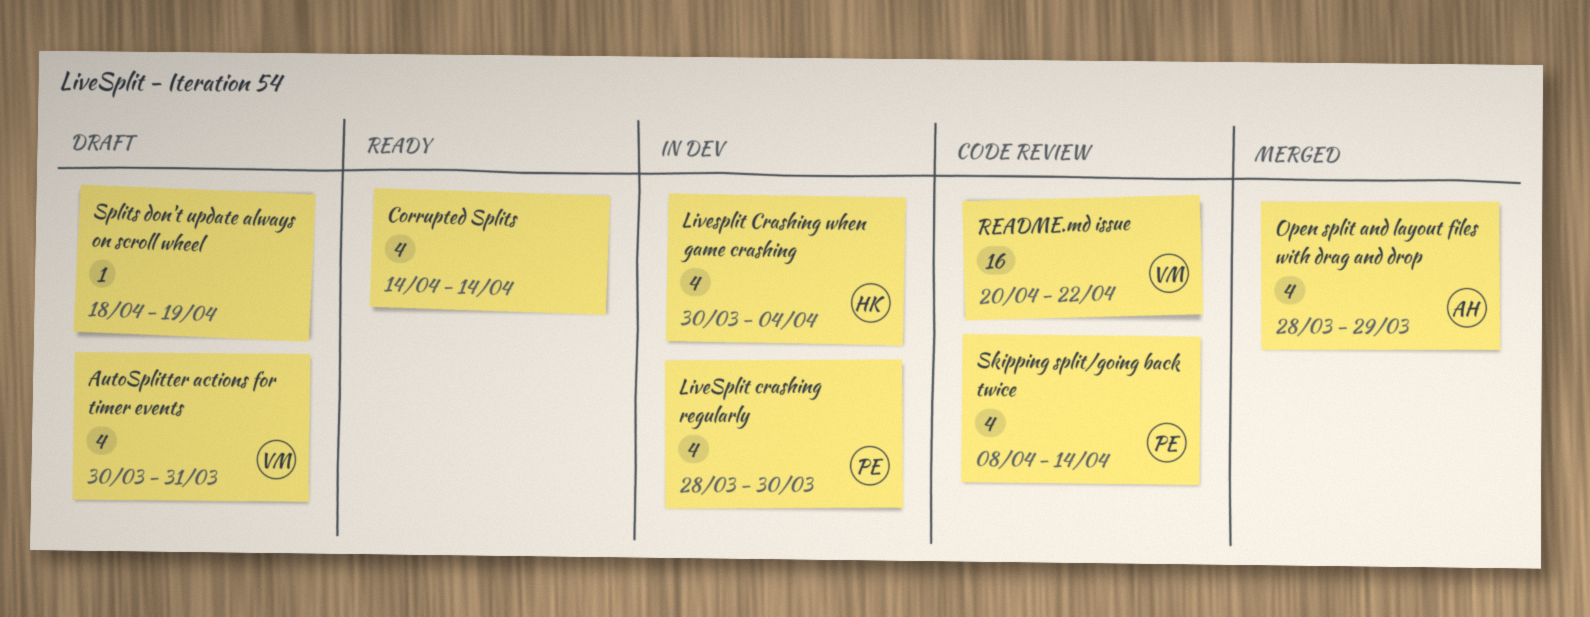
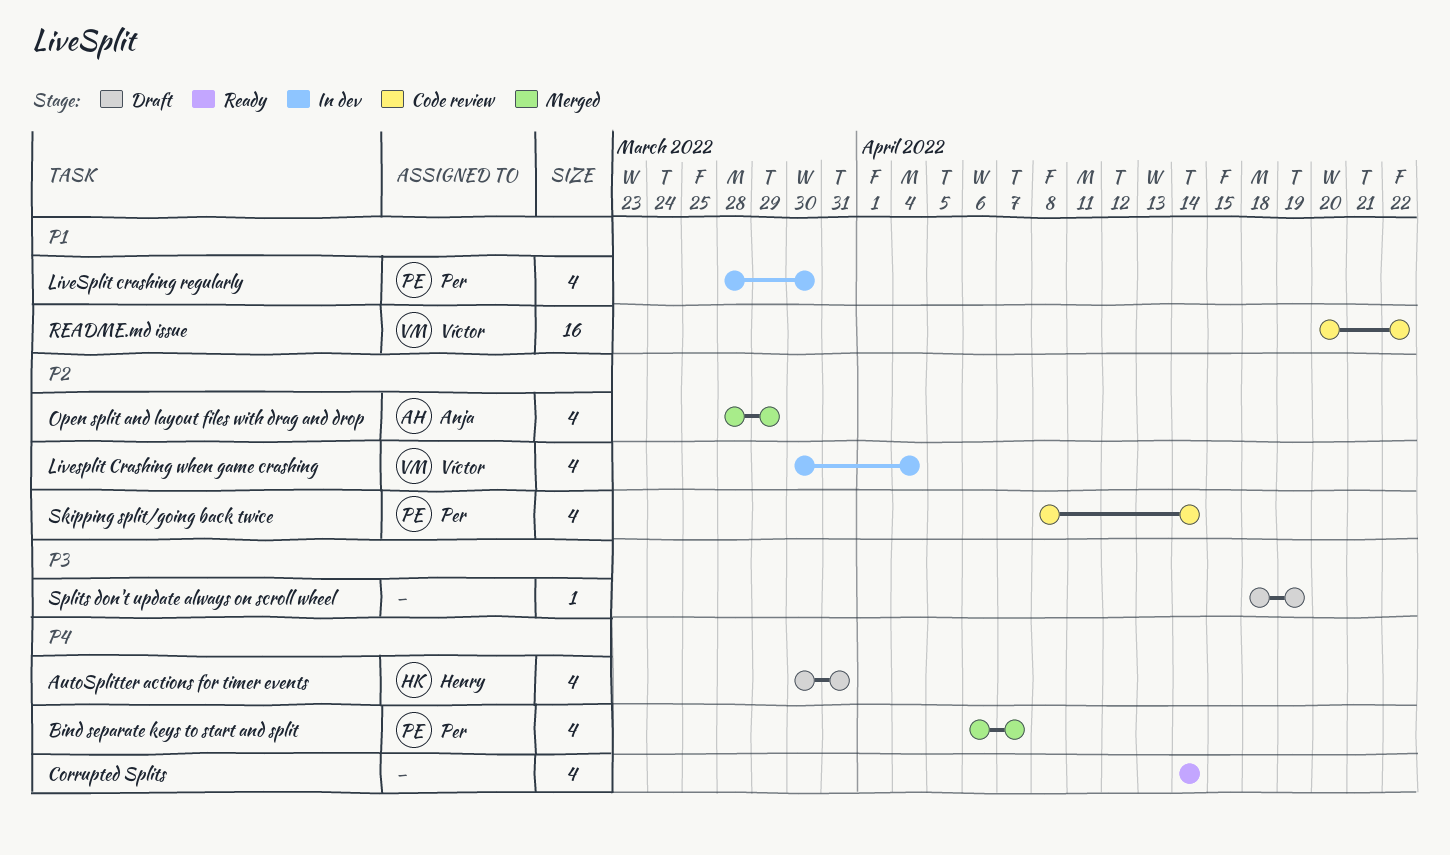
AutoSplitter actions for timer events, owner: Víctor -> Henry
Bind separate keys to start and split: none -> present
Livesplit Crashing when game crashing, owner: Henry -> Víctor

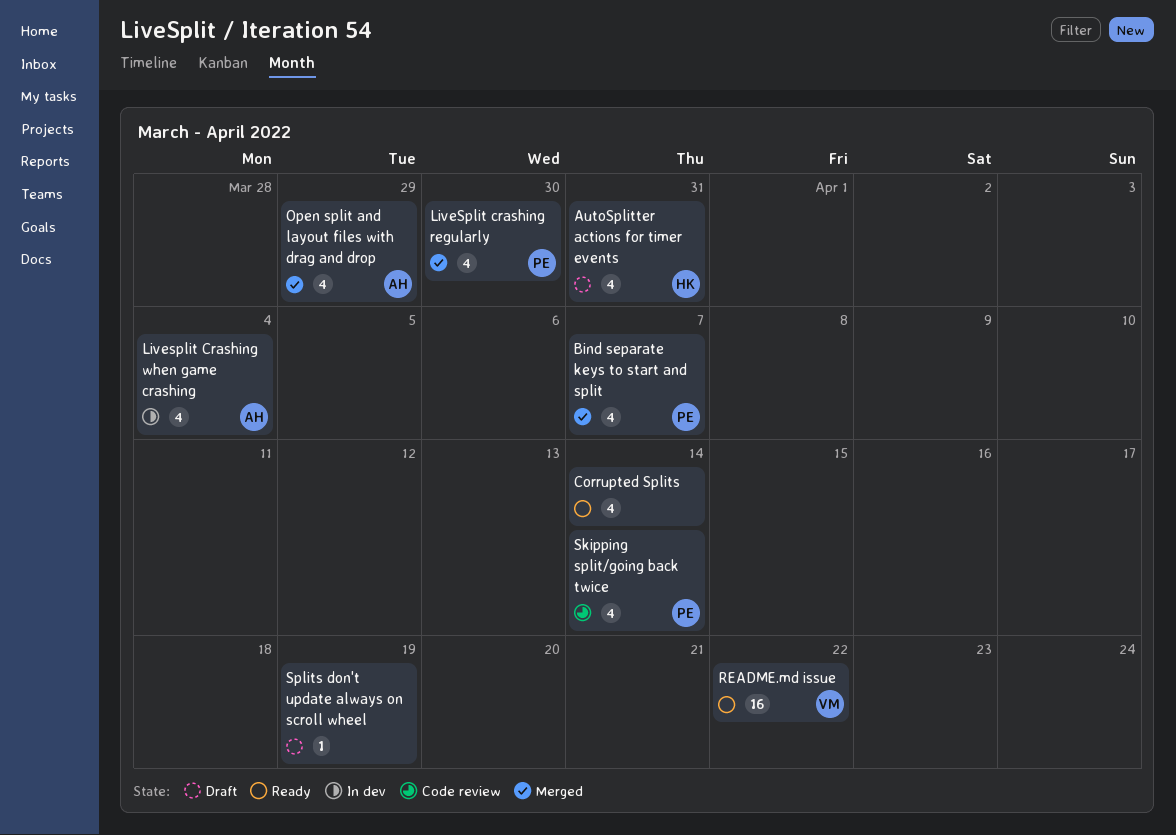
LiveSplit crashing regularly, status: In dev -> Merged
Livesplit Crashing when game crashing, owner: Víctor -> Anja
README.md issue, status: Code review -> Ready

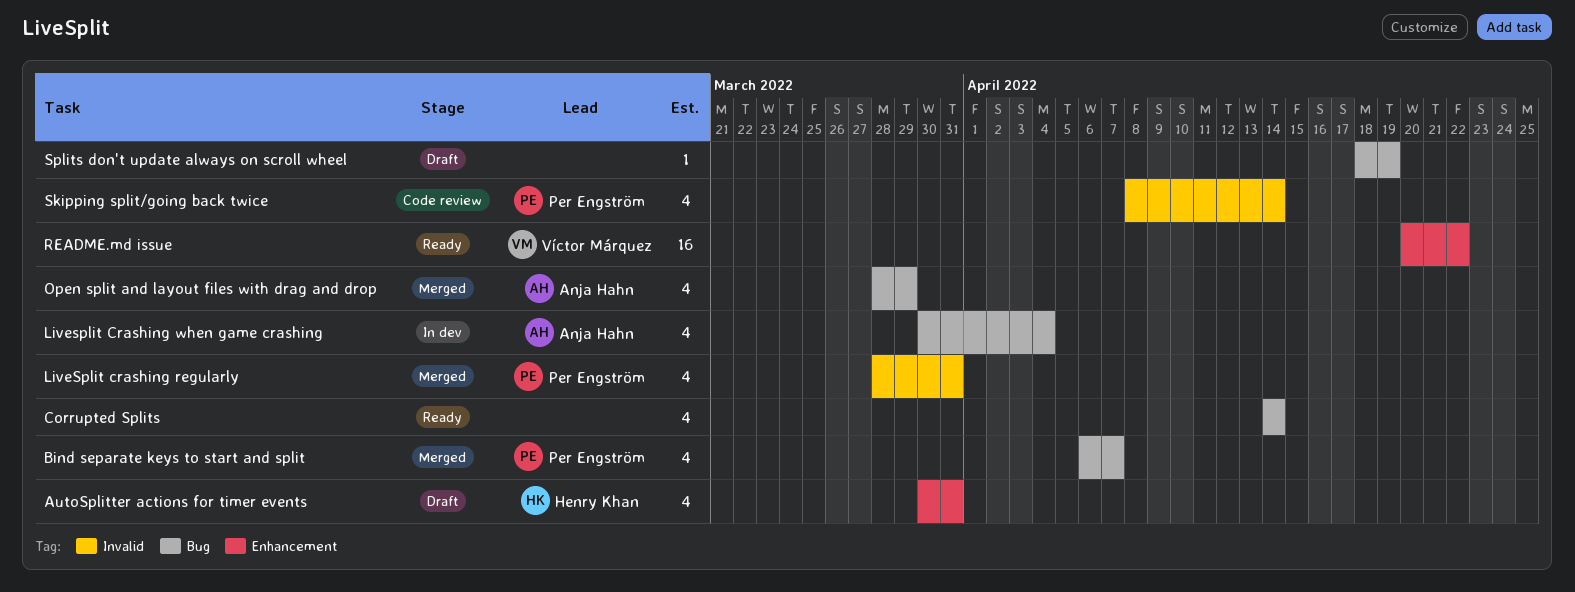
LiveSplit crashing regularly, due: Mar 30 -> Mar 31

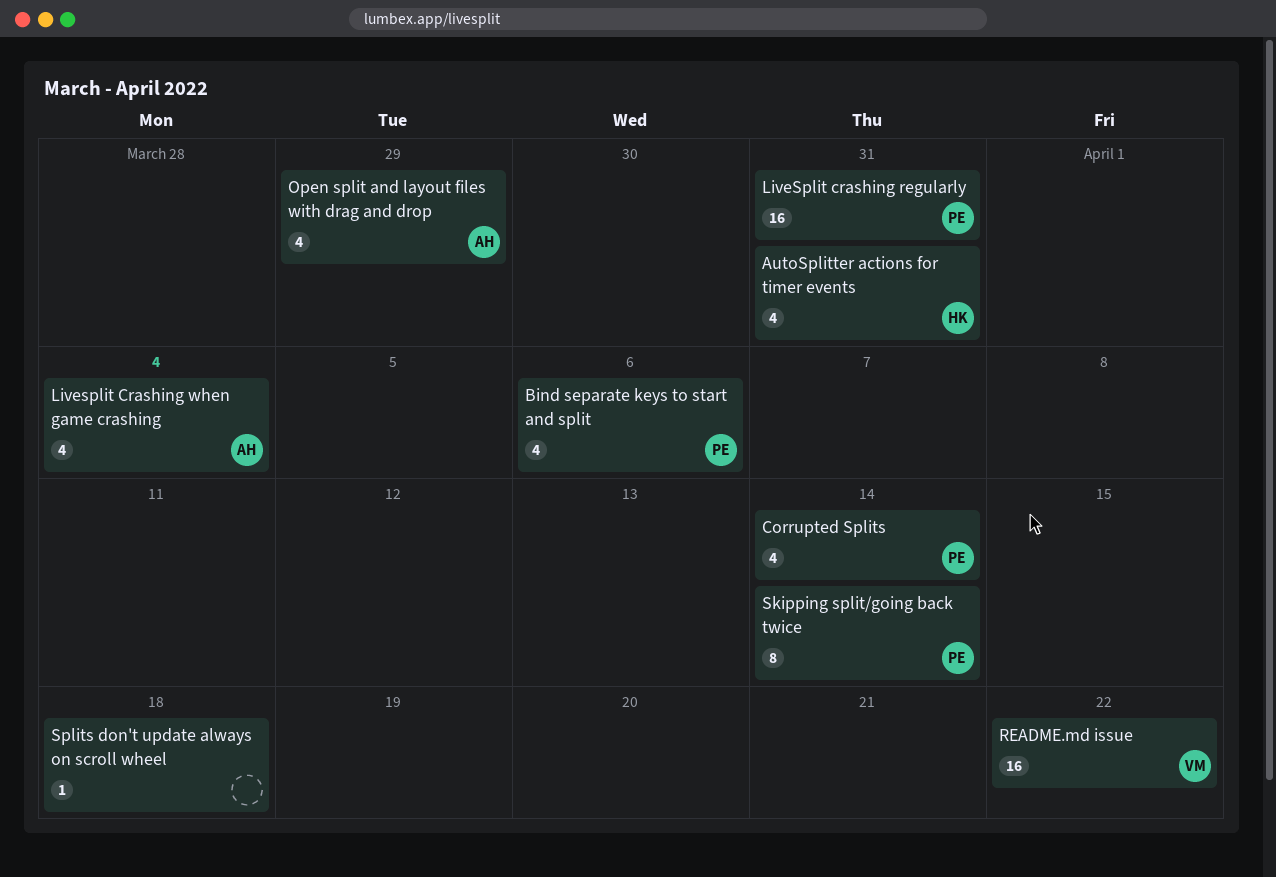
Bind separate keys to start and split, due: Apr 7 -> Apr 6
Corrupted Splits, owner: none -> Per Engström
LiveSplit crashing regularly, estimate: 4 -> 16
Skipping split/going back twice, estimate: 4 -> 8
Splits don't update always on scroll wheel, due: Apr 19 -> Apr 18

